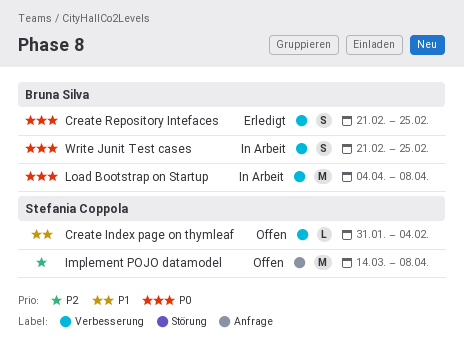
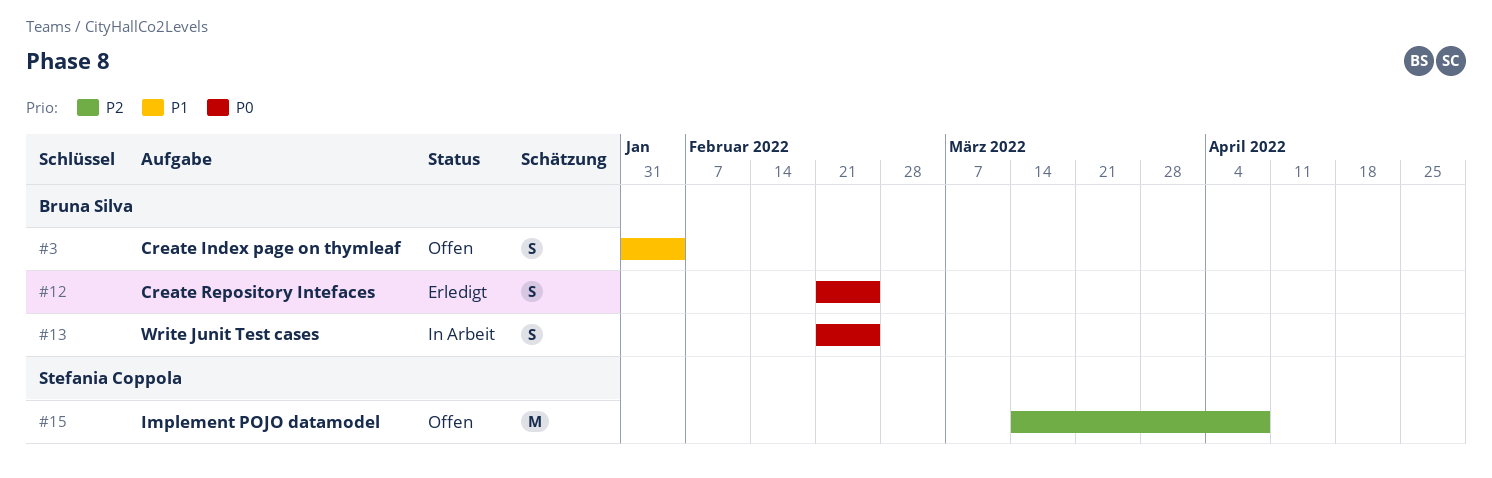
Create Index page on thymleaf, owner: Stefania Coppola -> Bruna Silva
Create Index page on thymleaf, estimate: L -> S
Load Bootstrap on Startup: present -> none

